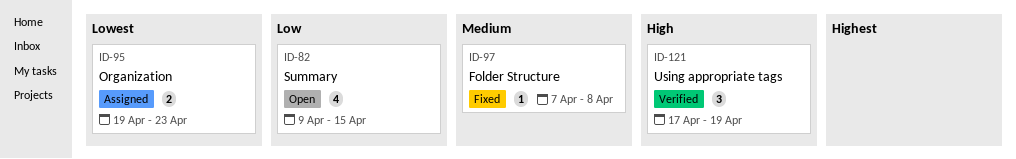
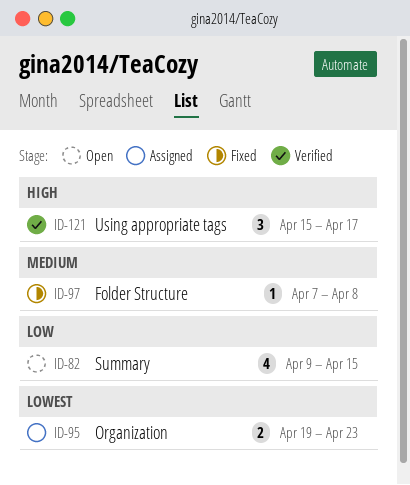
ID-121, start: Apr 17 -> Apr 15
ID-121, due: Apr 19 -> Apr 17

